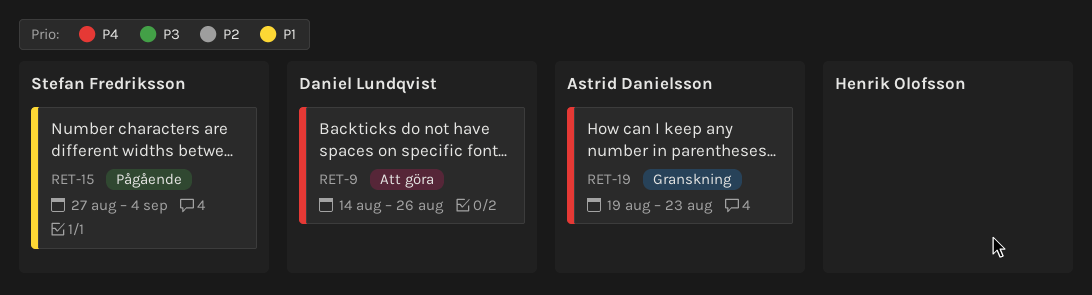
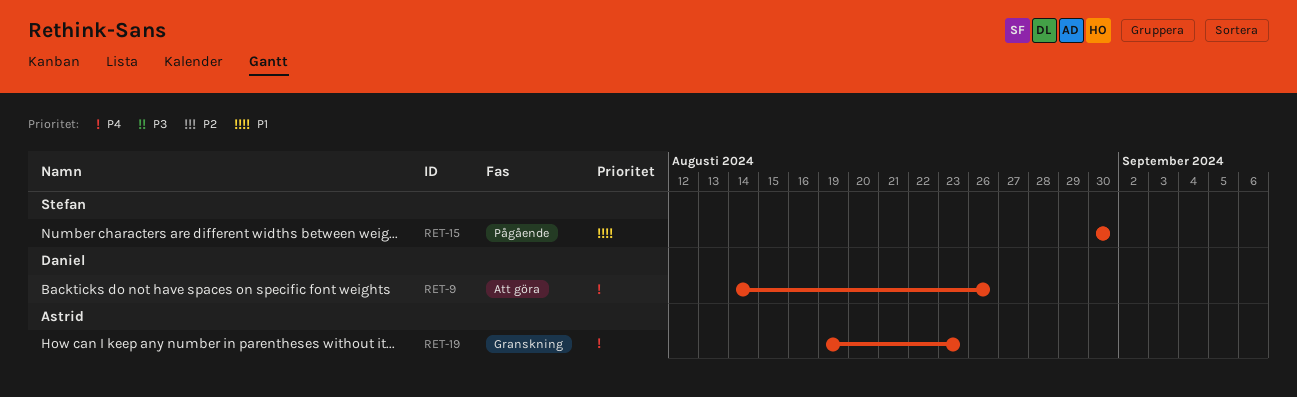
RET-15, start: Aug 27 -> Aug 30
RET-15, due: Sep 4 -> Aug 30

